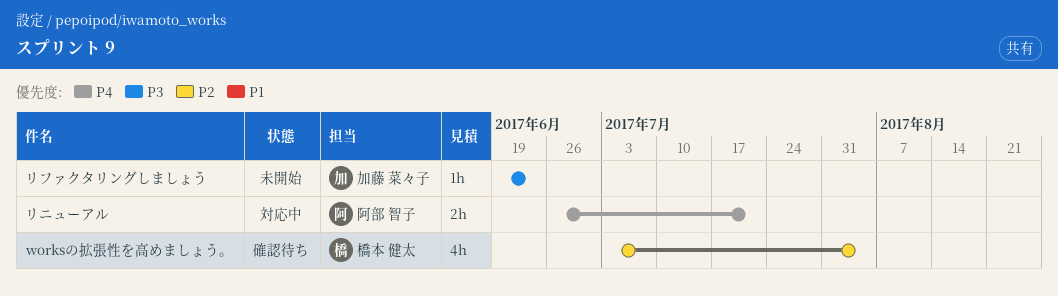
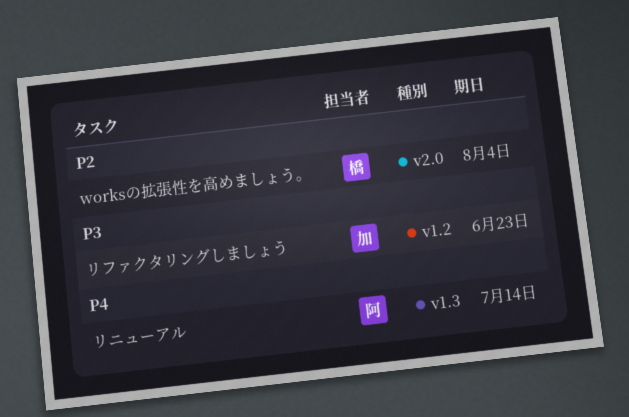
リニューアル, due: Jul 21 -> Jul 14

